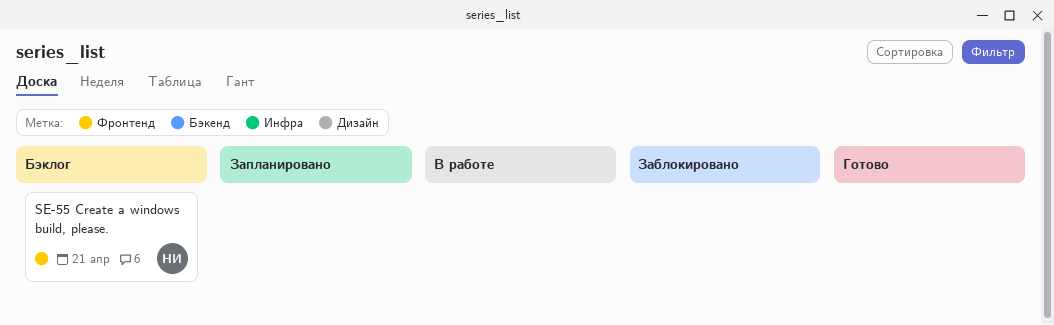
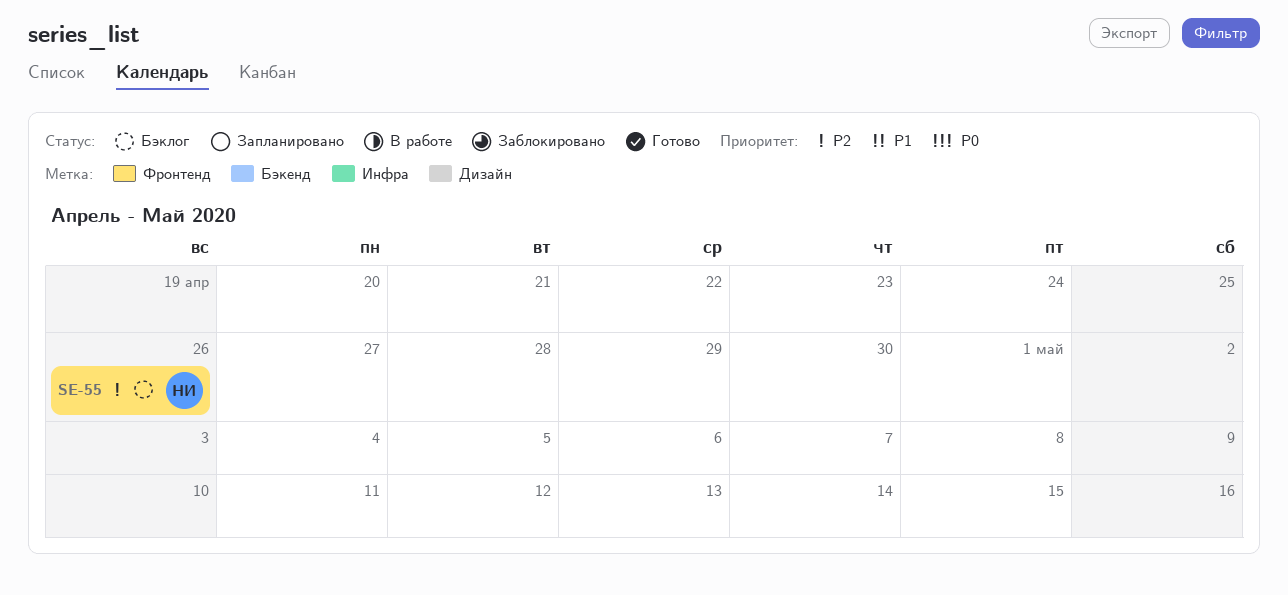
SE-55, due: Apr 21 -> Apr 26

